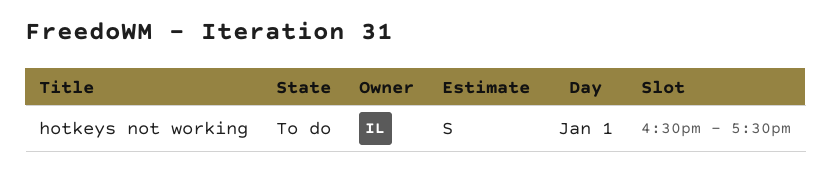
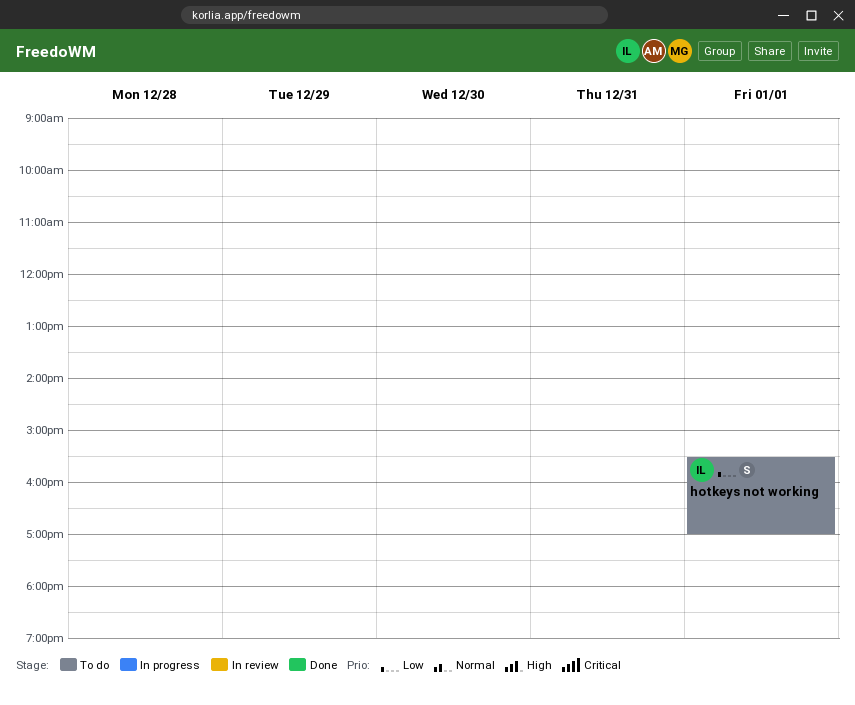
hotkeys not working, begins: 16:30 -> 15:30
hotkeys not working, ends: 17:30 -> 17:00

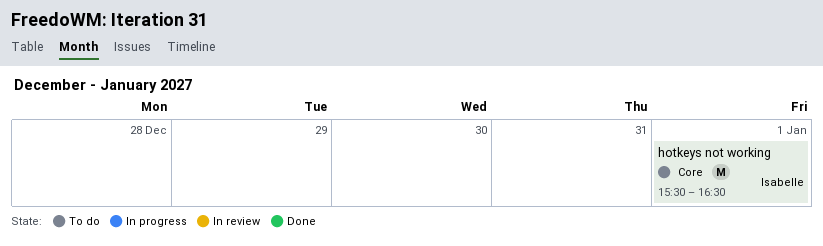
hotkeys not working, estimate: S -> M
hotkeys not working, ends: 17:00 -> 16:30

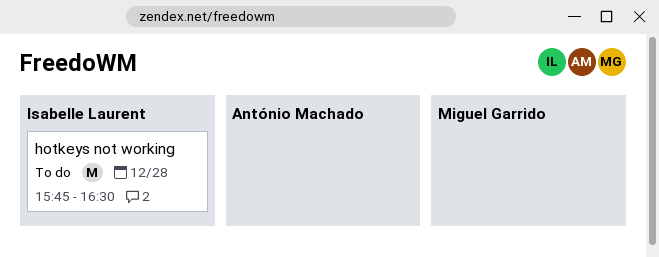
hotkeys not working, day: Jan 1 -> Dec 28
hotkeys not working, begins: 15:30 -> 15:45

